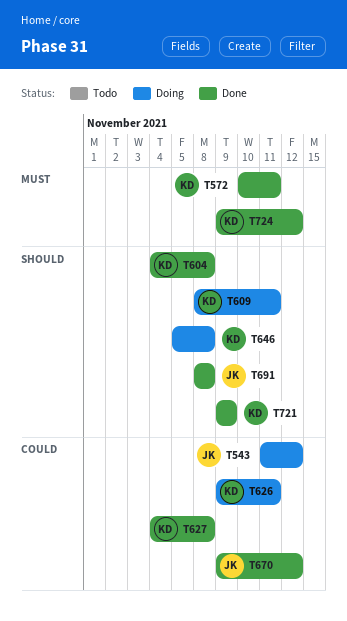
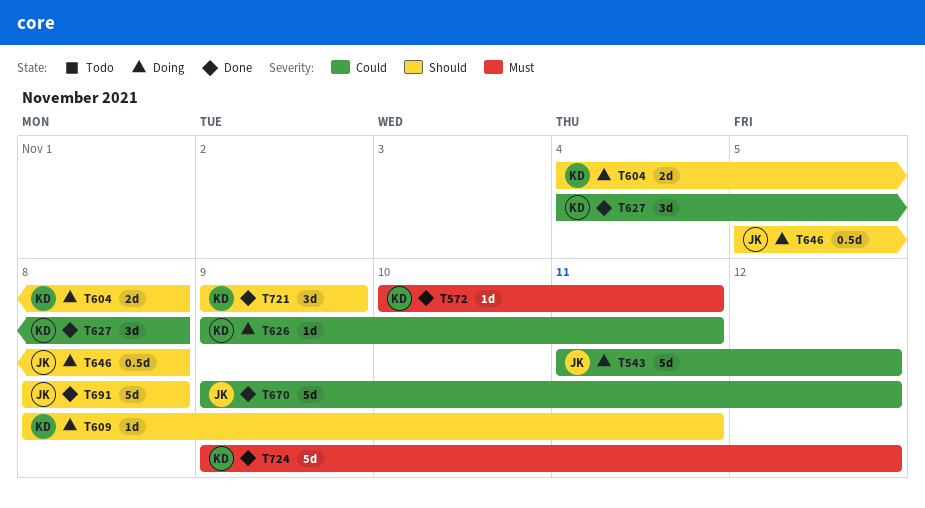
T604, status: Done -> Doing
T646, owner: KD -> JK

